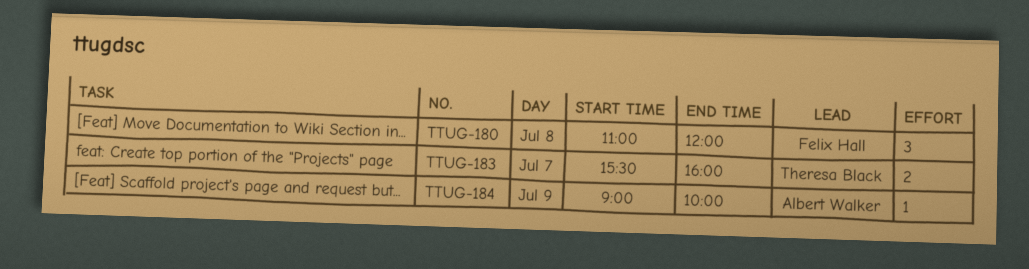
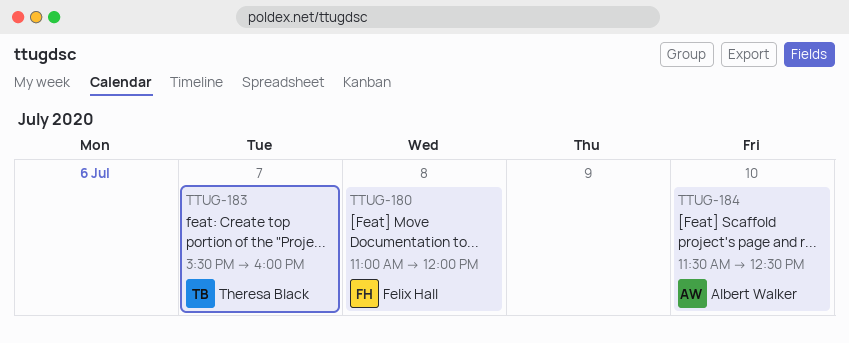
TTUG-184, day: Jul 9 -> Jul 10
TTUG-184, begins: 09:00 -> 11:30
TTUG-184, ends: 10:00 -> 12:30

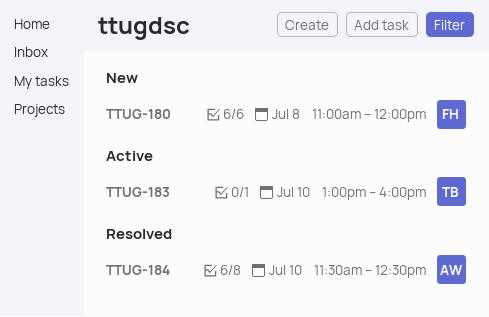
TTUG-183, day: Jul 7 -> Jul 10
TTUG-183, begins: 15:30 -> 13:00

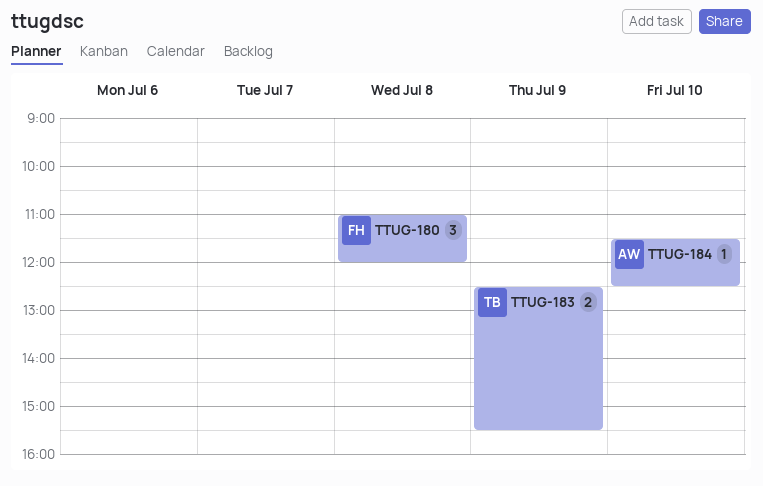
TTUG-183, day: Jul 10 -> Jul 9
TTUG-183, begins: 13:00 -> 12:30
TTUG-183, ends: 16:00 -> 15:30

